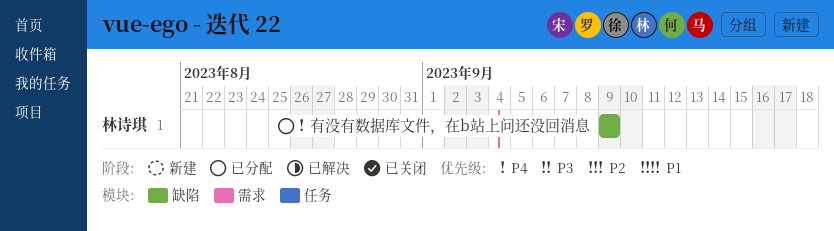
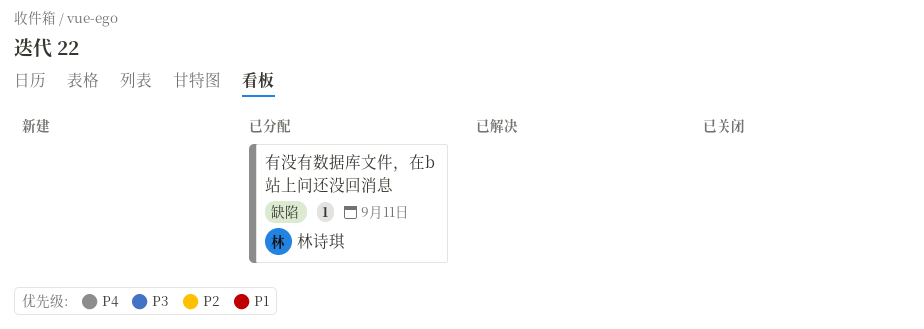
有没有数据库文件，在b站上问还没回消息, due: Sep 9 -> Sep 11

